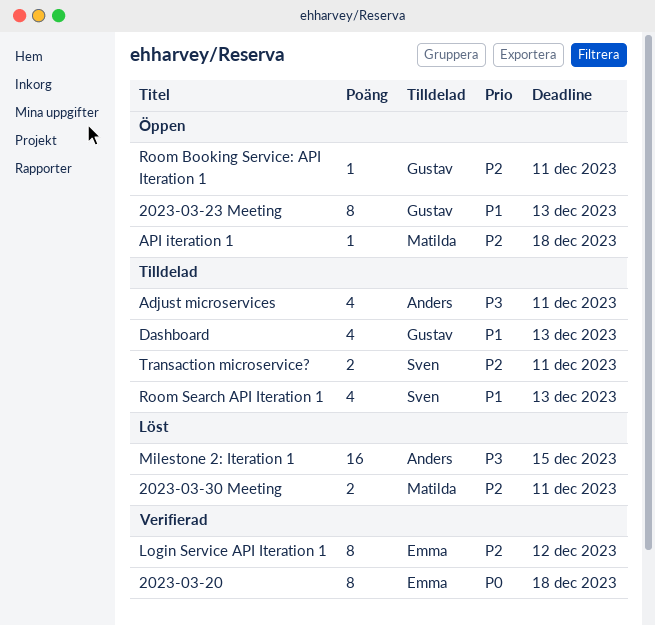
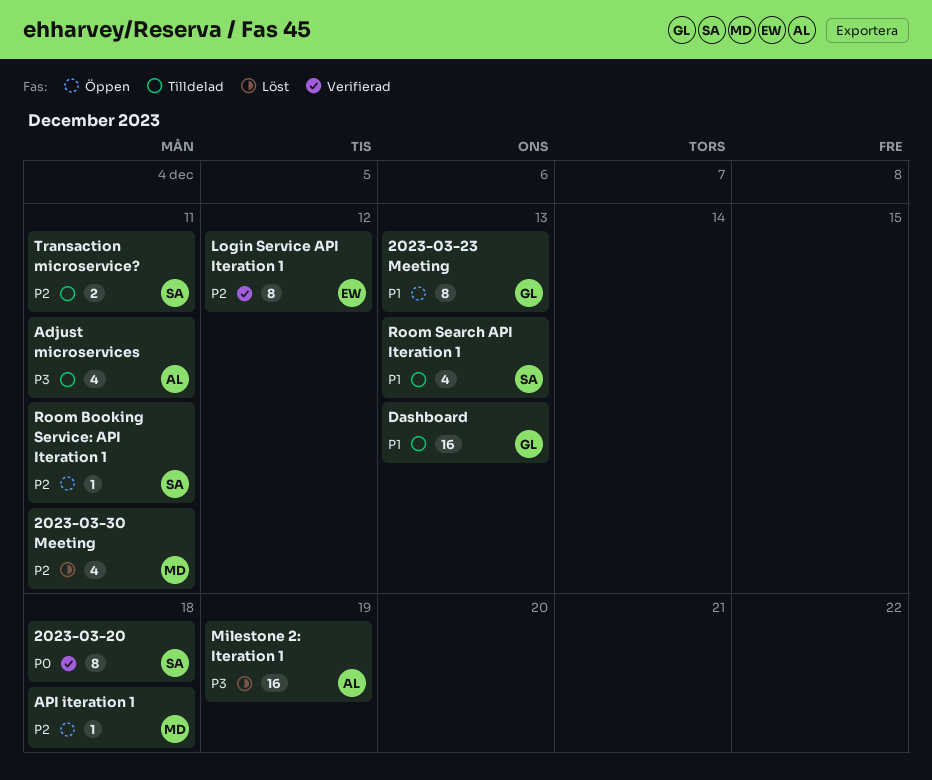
2023-03-20, owner: Emma -> Sven
2023-03-30 Meeting, estimate: 2 -> 4
Dashboard, estimate: 4 -> 16
Milestone 2: Iteration 1, due: Dec 15 -> Dec 19
Room Booking Service: API Iteration 1, owner: Gustav -> Sven

